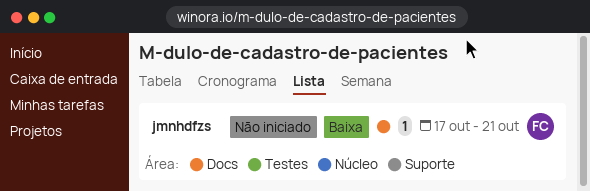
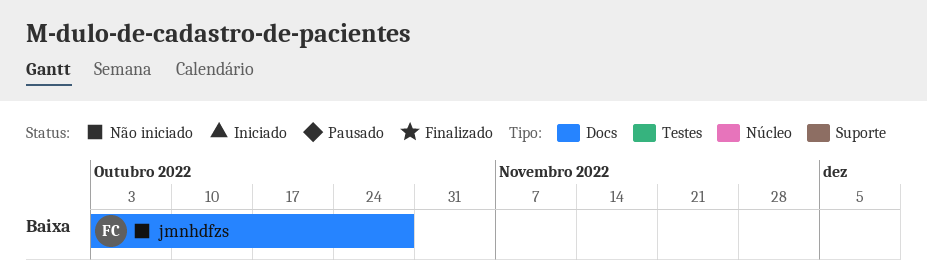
jmnhdfzs, start: Oct 17 -> Oct 3
jmnhdfzs, due: Oct 21 -> Oct 28

